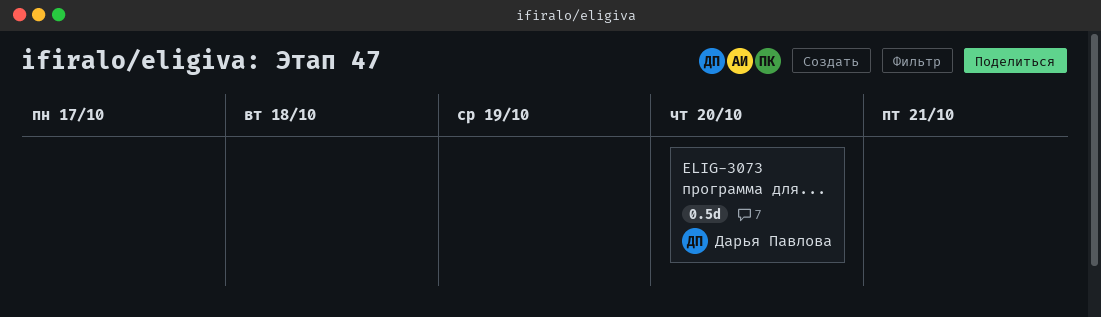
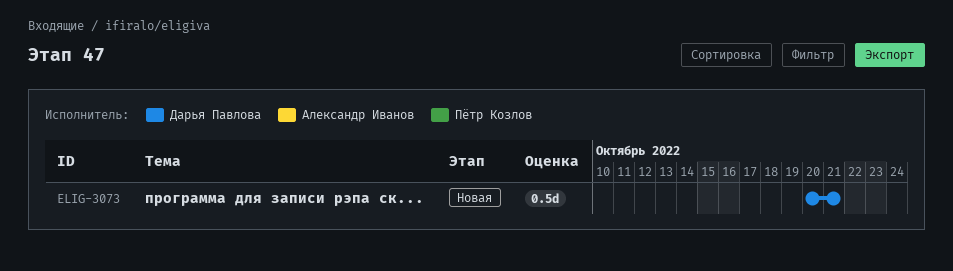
ELIG-3073, due: Oct 20 -> Oct 21

